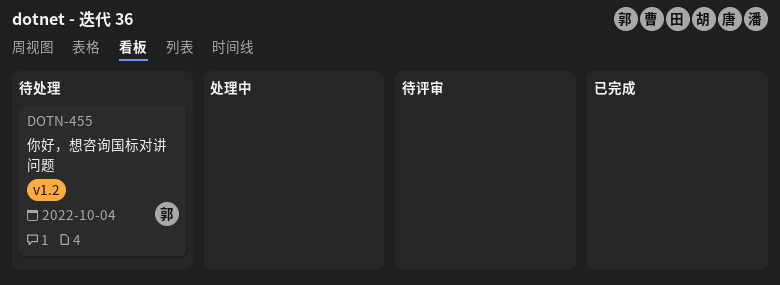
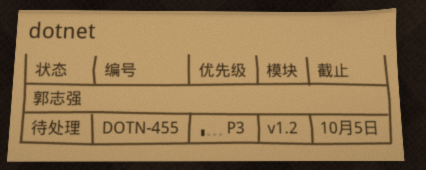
DOTN-455, due: Oct 4 -> Oct 5

